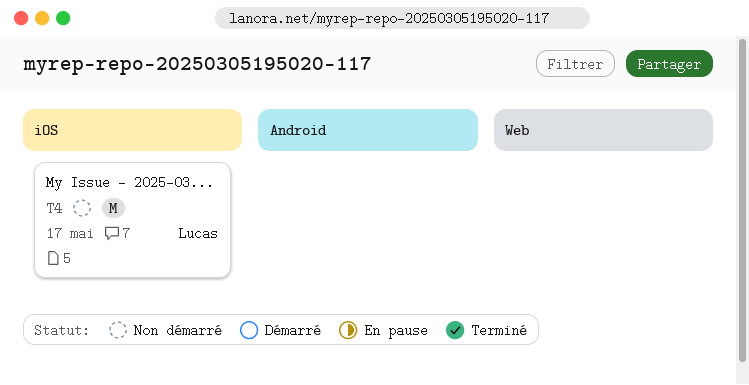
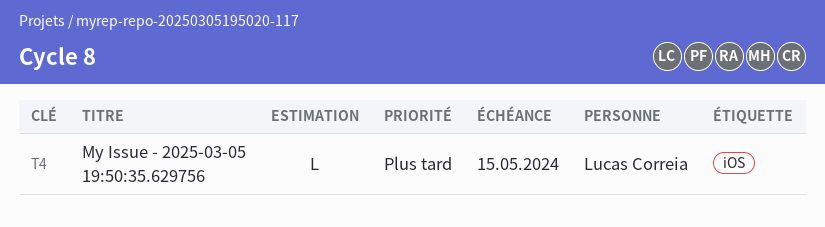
T4, estimate: M -> L
T4, due: May 17 -> May 15

